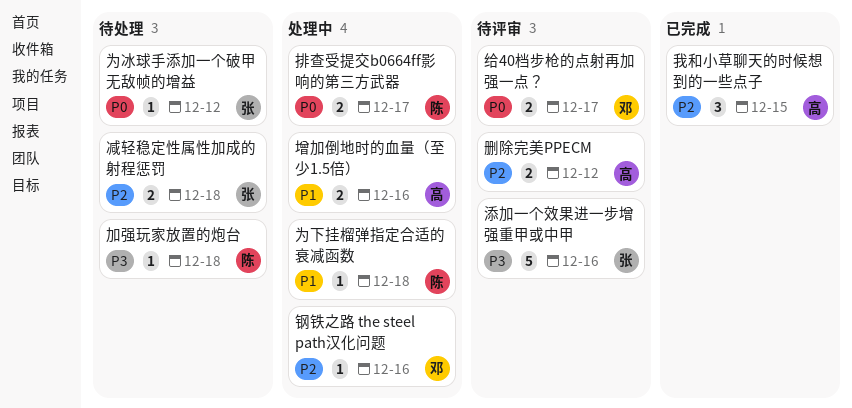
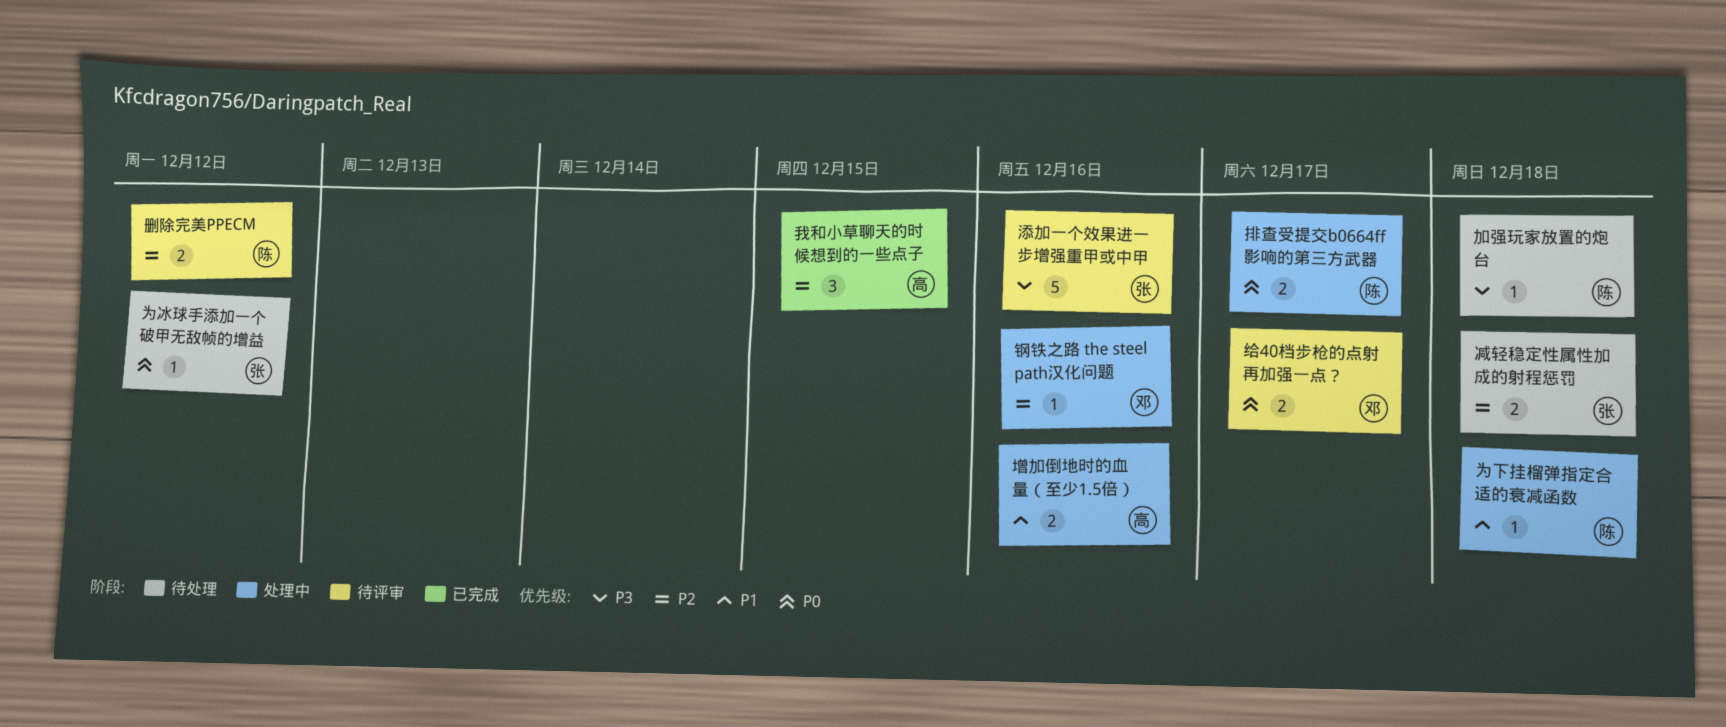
删除完美PPECM, owner: 高 -> 陈

